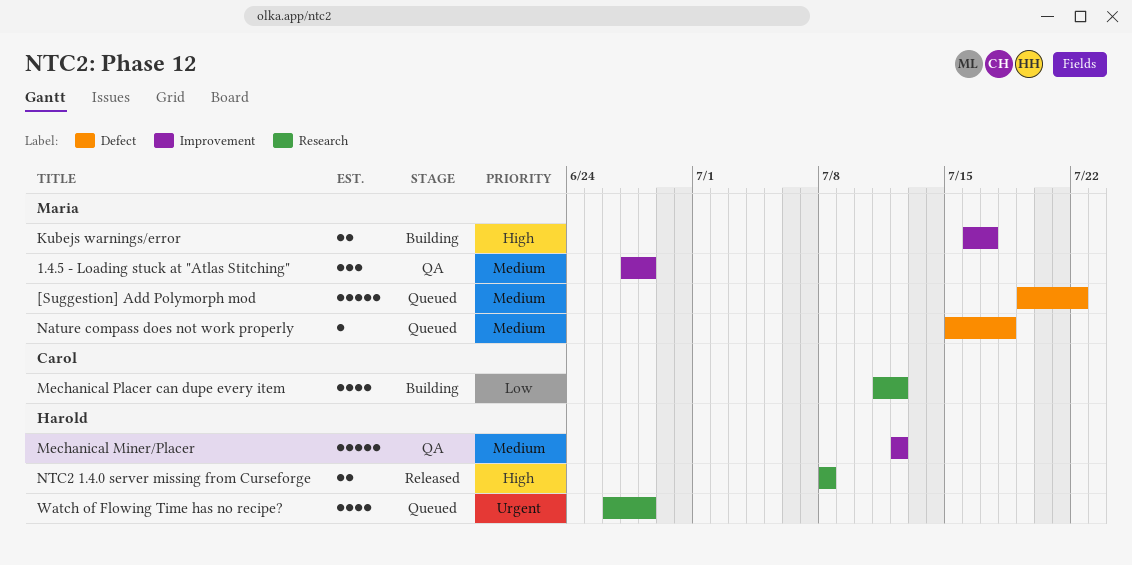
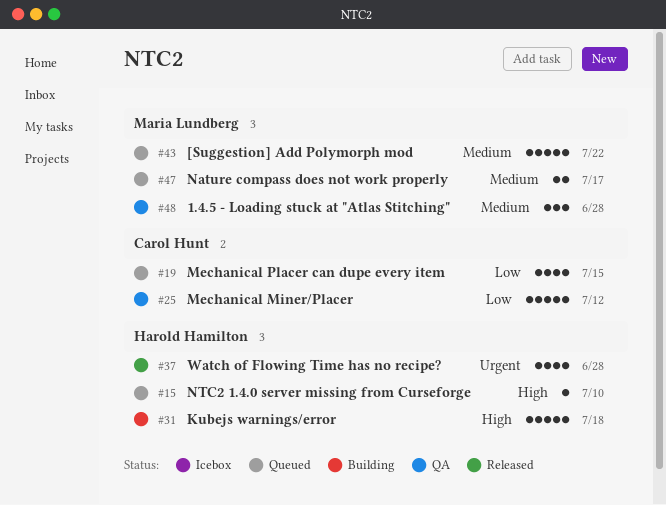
Kubejs warnings/error, owner: Maria Lundberg -> Harold Hamilton
Kubejs warnings/error, estimate: 2 -> 5
Kubejs warnings/error, due: Jul 17 -> Jul 18
Mechanical Miner/Placer, owner: Harold Hamilton -> Carol Hunt
Mechanical Miner/Placer, priority: Medium -> Low
Mechanical Placer can dupe every item, status: Building -> Queued
Mechanical Placer can dupe every item, due: Jul 12 -> Jul 15
Nature compass does not work properly, estimate: 1 -> 2
Nature compass does not work properly, due: Jul 18 -> Jul 17
NTC2 1.4.0 server missing from Curseforge, status: Released -> Queued
NTC2 1.4.0 server missing from Curseforge, estimate: 2 -> 1
NTC2 1.4.0 server missing from Curseforge, due: Jul 8 -> Jul 10
Watch of Flowing Time has no recipe?, status: Queued -> Released

